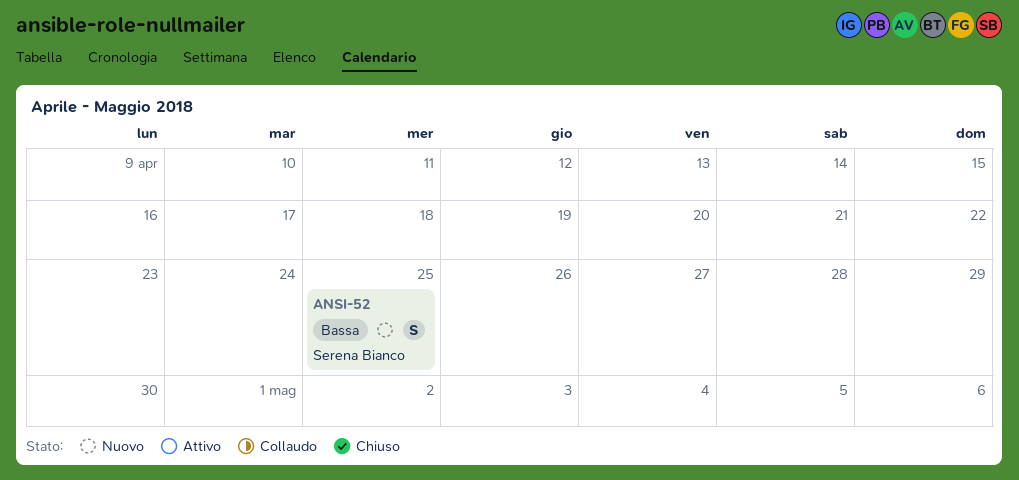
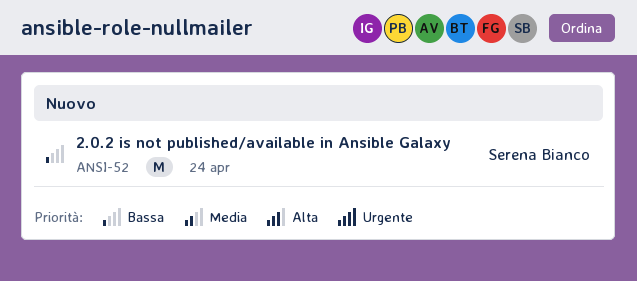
ANSI-52, estimate: S -> M
ANSI-52, due: Apr 25 -> Apr 24

